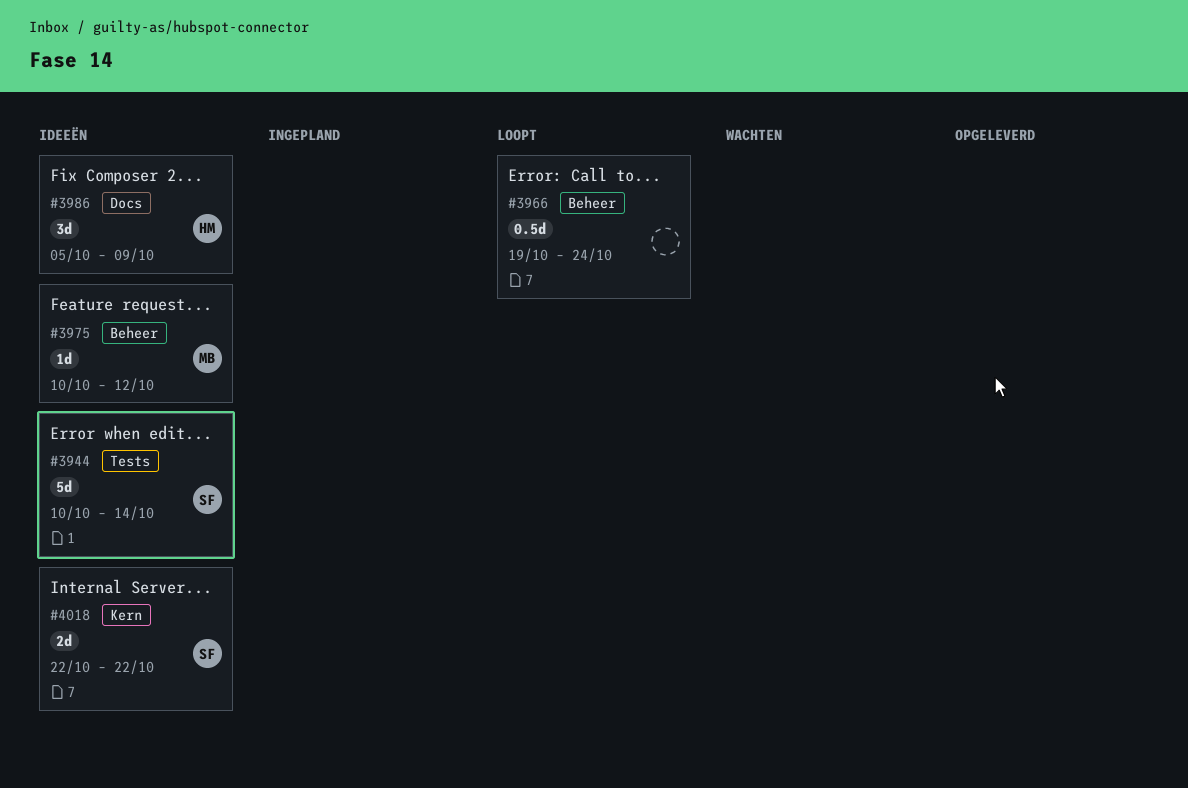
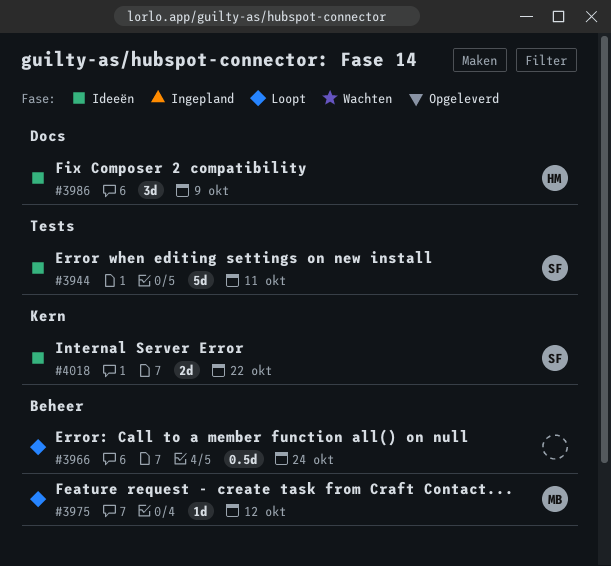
#3944, due: Oct 14 -> Oct 11
#3975, status: Ideeën -> Loopt

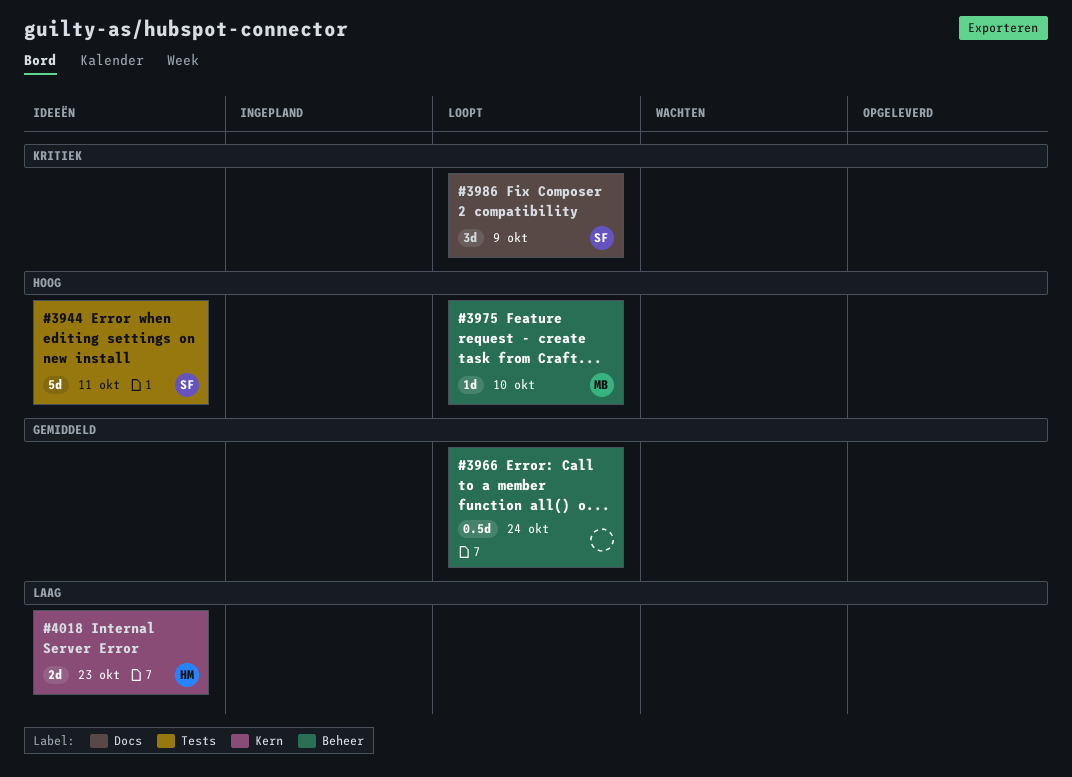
#3975, due: Oct 12 -> Oct 10
#3986, status: Ideeën -> Loopt
#3986, owner: HM -> SF
#4018, owner: SF -> HM
#4018, due: Oct 22 -> Oct 23

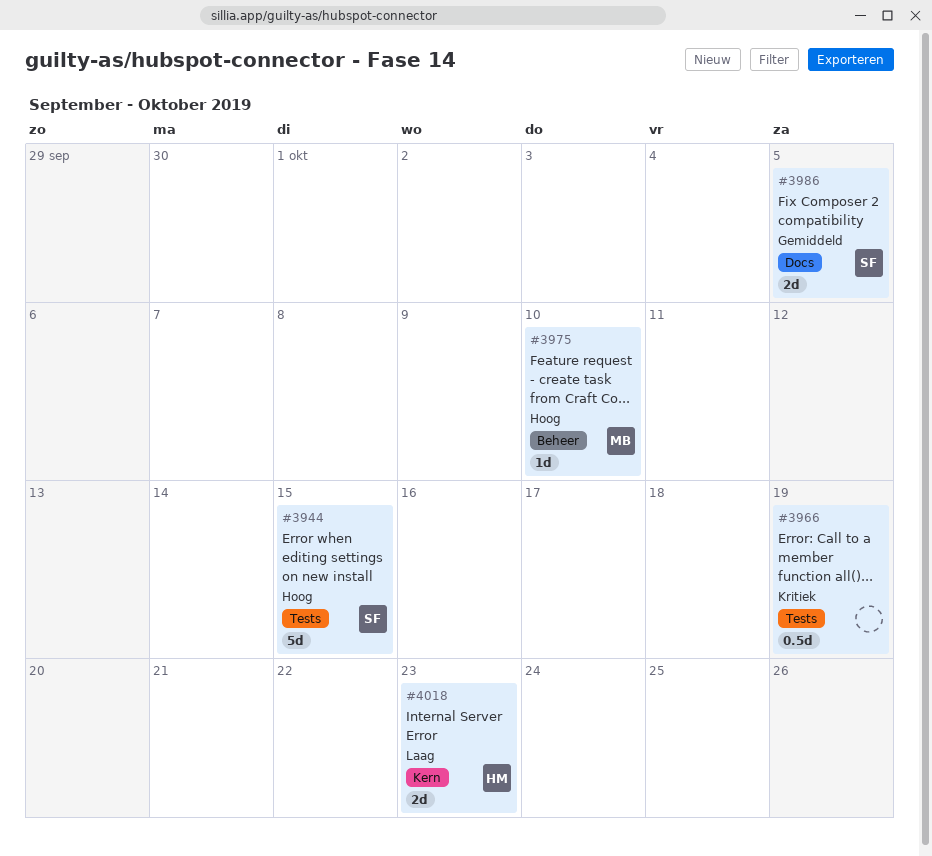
#3944, due: Oct 11 -> Oct 15
#3966, priority: Gemiddeld -> Kritiek
#3966, label: Beheer -> Tests
#3966, due: Oct 24 -> Oct 19
#3986, priority: Kritiek -> Gemiddeld
#3986, estimate: 3d -> 2d
#3986, due: Oct 9 -> Oct 5

